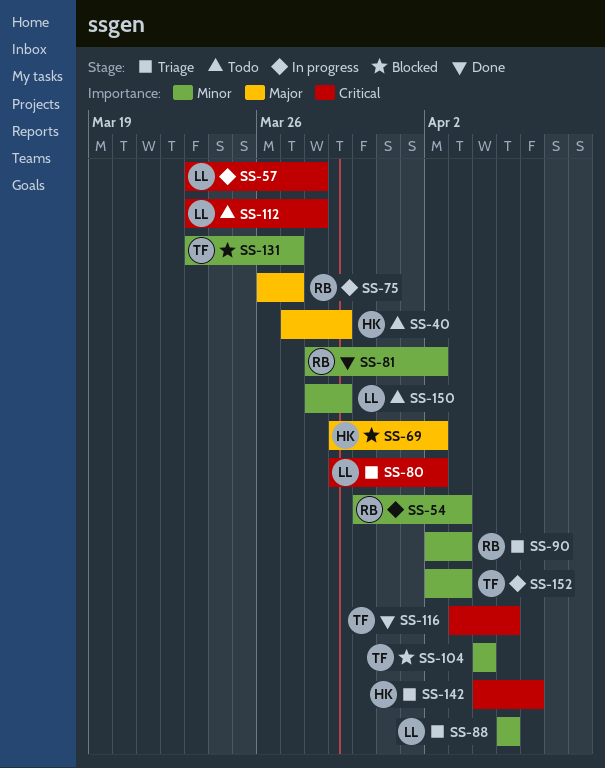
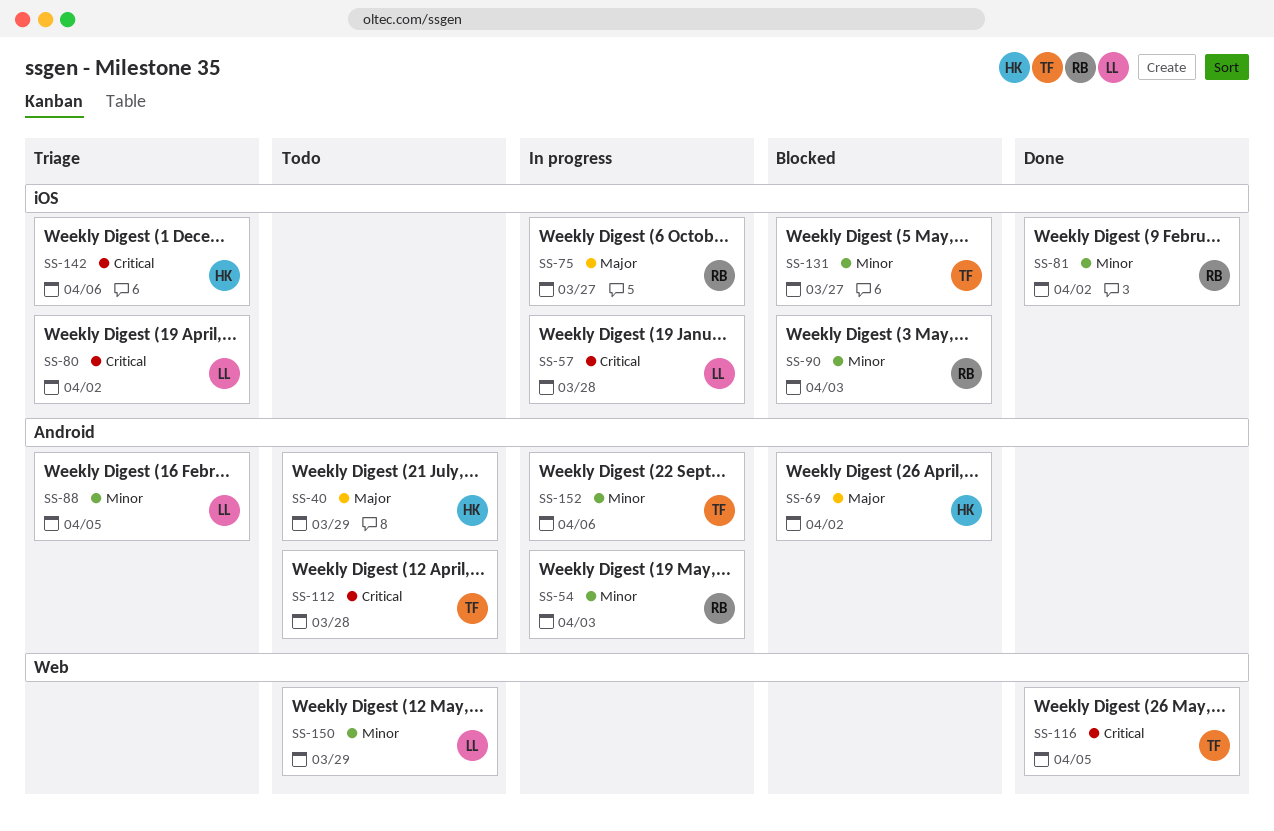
SS-90, status: Triage -> Blocked
SS-104: present -> none
SS-112, owner: LL -> TF
SS-152, due: Apr 3 -> Apr 6

